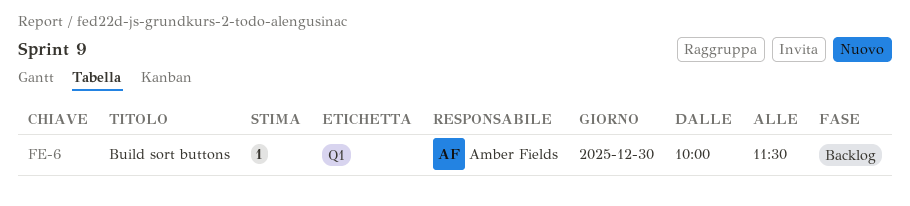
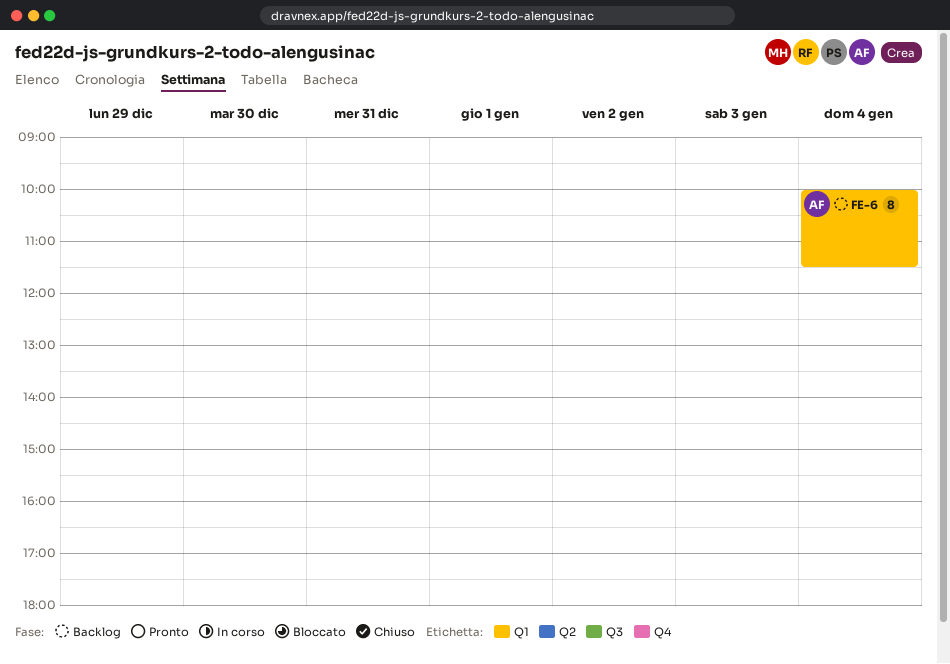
FE-6, estimate: 1 -> 8
FE-6, day: Dec 30 -> Jan 4

